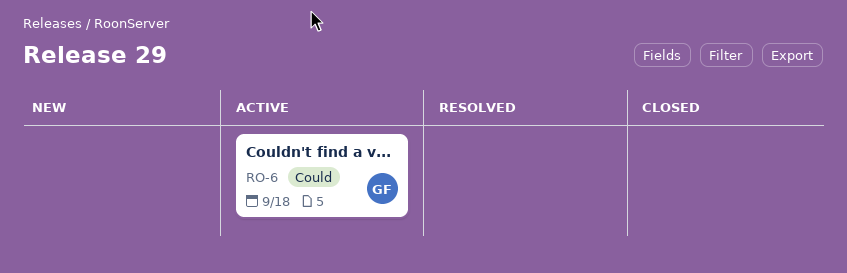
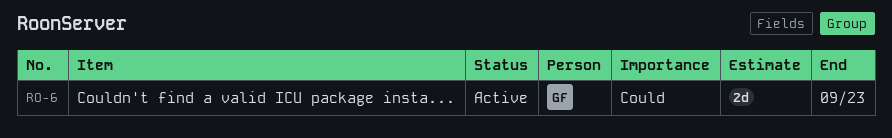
RO-6, due: Sep 18 -> Sep 23

